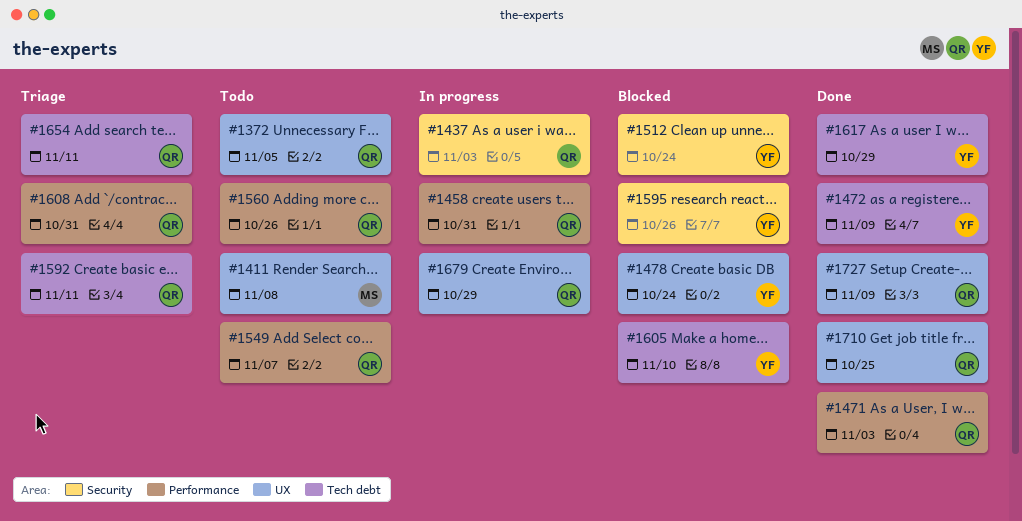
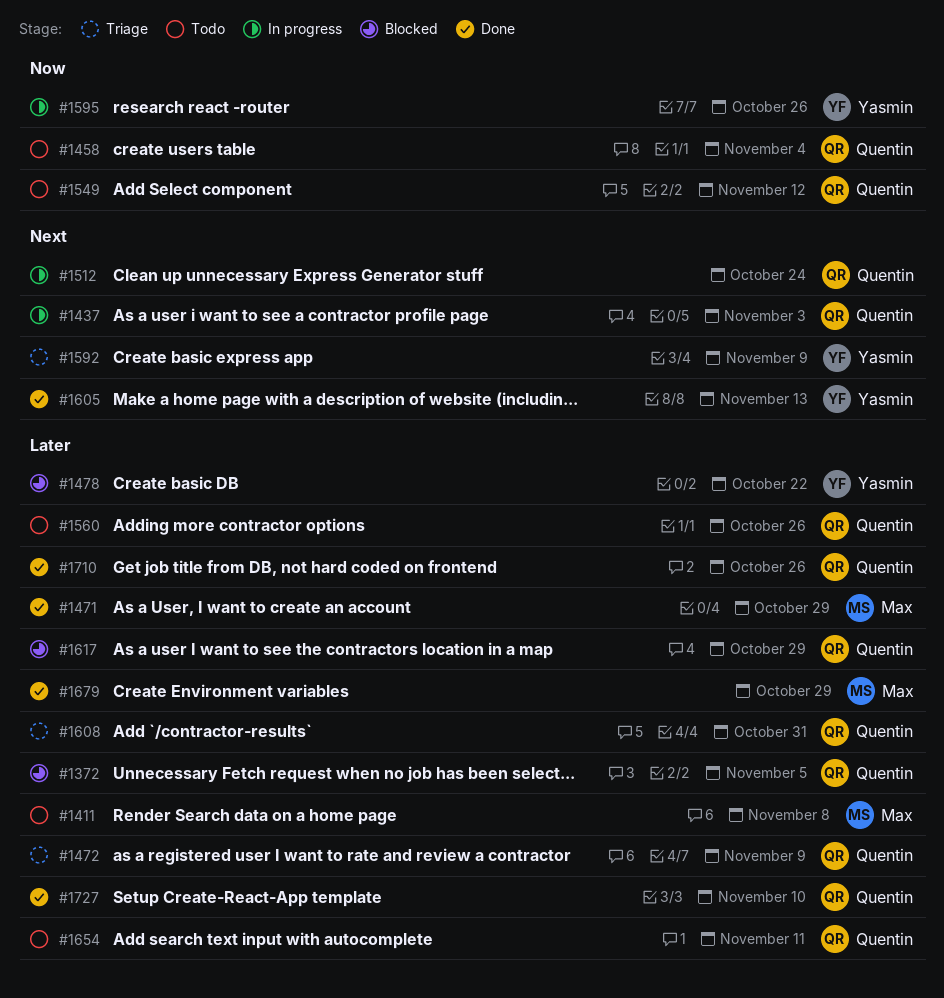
#1372, status: Todo -> Blocked
#1458, status: In progress -> Todo
#1458, due: Oct 31 -> Nov 4
#1471, owner: Quentin -> Max
#1471, due: Nov 3 -> Oct 29
#1472, status: Done -> Triage
#1472, owner: Yasmin -> Quentin
#1478, due: Oct 24 -> Oct 22
#1512, status: Blocked -> In progress
#1512, owner: Yasmin -> Quentin
#1549, due: Nov 7 -> Nov 12
#1592, owner: Quentin -> Yasmin
#1592, due: Nov 11 -> Nov 9
#1595, status: Blocked -> In progress
#1605, status: Blocked -> Done
#1605, due: Nov 10 -> Nov 13
#1617, status: Done -> Blocked
#1617, owner: Yasmin -> Quentin
#1654, status: Triage -> Todo
#1679, status: In progress -> Done
#1679, owner: Quentin -> Max
#1710, due: Oct 25 -> Oct 26
#1727, due: Nov 9 -> Nov 10

